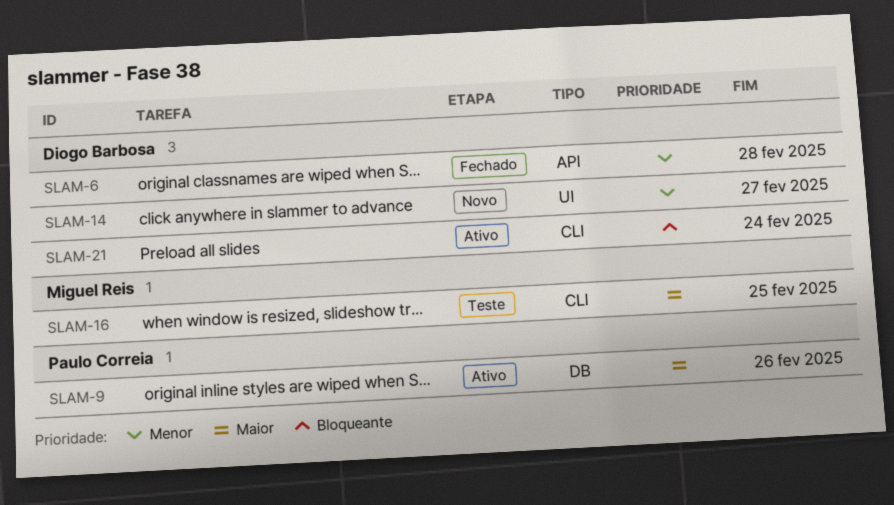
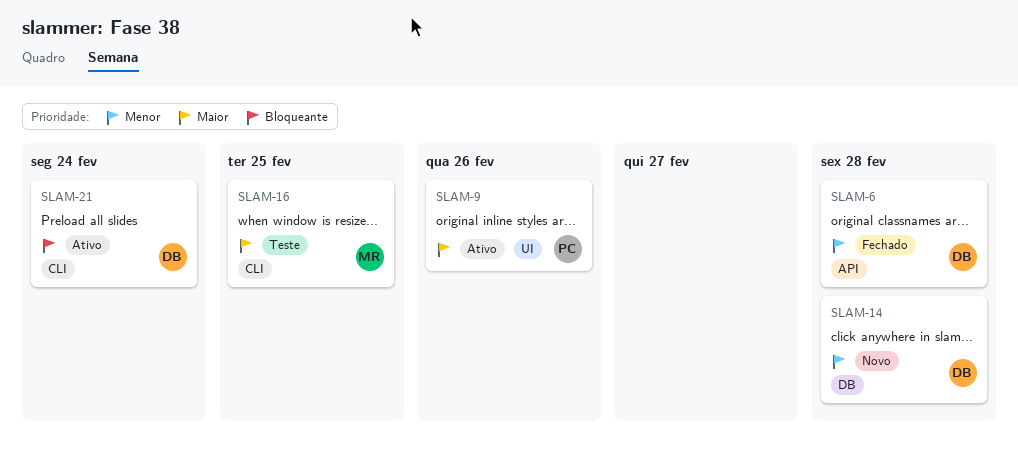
SLAM-9, label: DB -> UI
SLAM-14, label: UI -> DB
SLAM-14, due: Feb 27 -> Feb 28

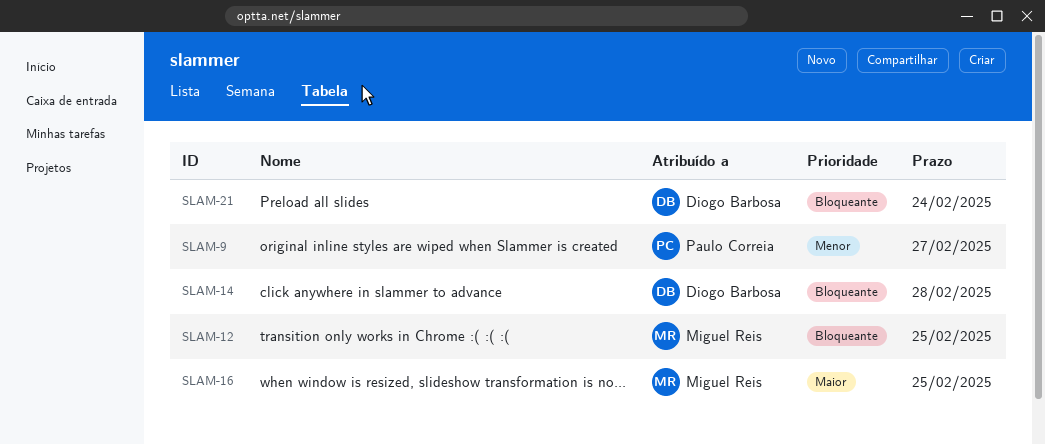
SLAM-6: present -> none
SLAM-9, priority: Maior -> Menor
SLAM-9, due: Feb 26 -> Feb 27
SLAM-12: none -> present
SLAM-14, priority: Menor -> Bloqueante

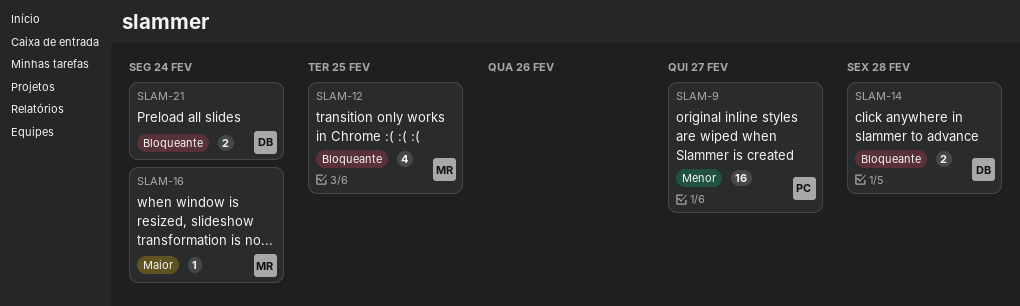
SLAM-16, due: Feb 25 -> Feb 24

